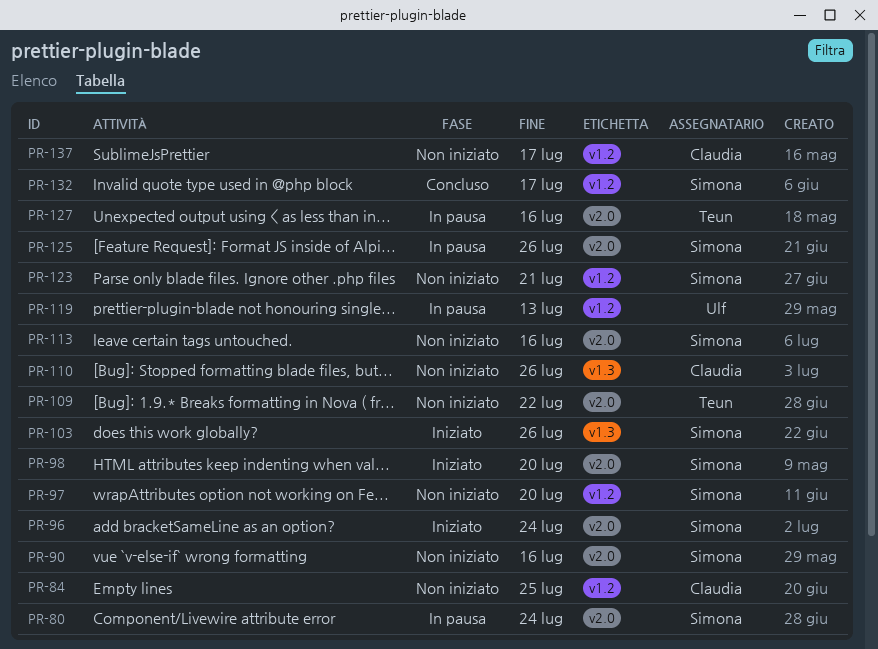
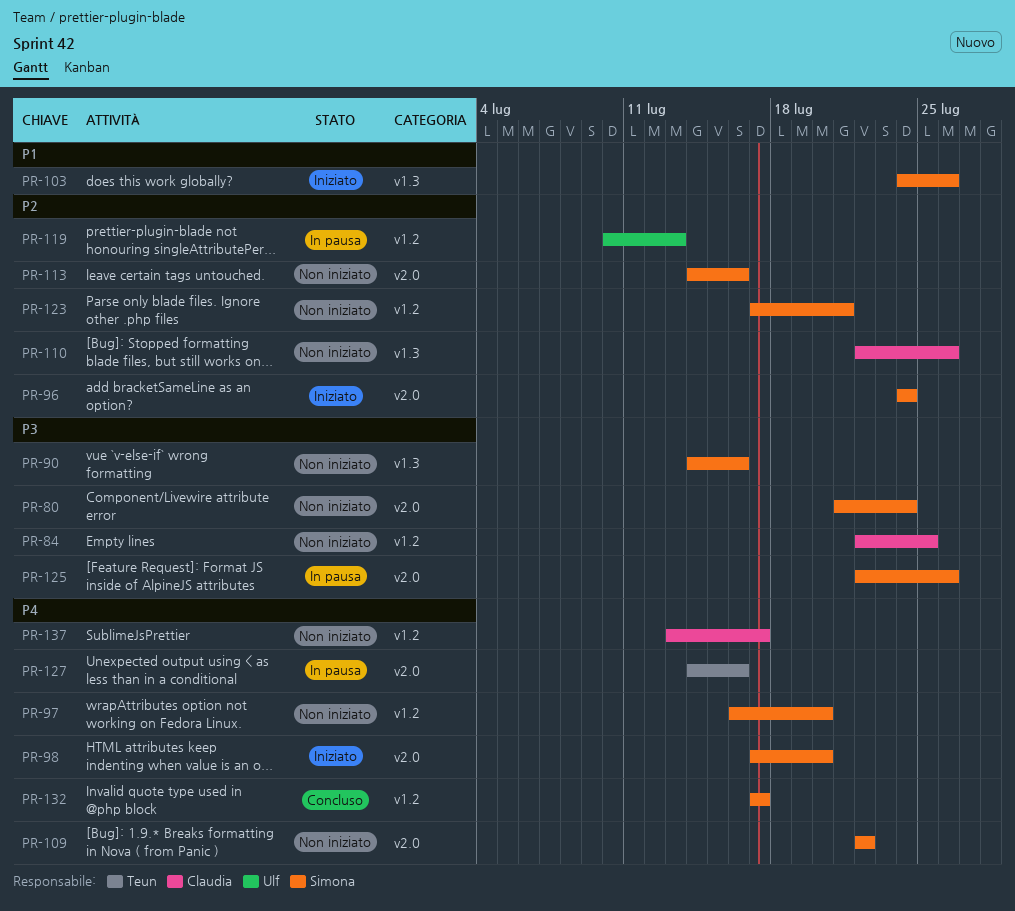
PR-80, status: In pausa -> Non iniziato
PR-90, label: v2.0 -> v1.3
PR-109, owner: Teun -> Simona

